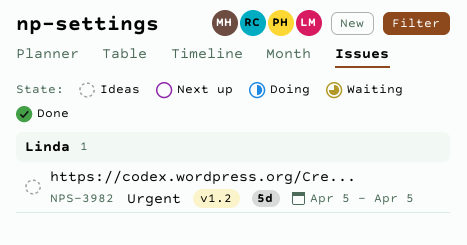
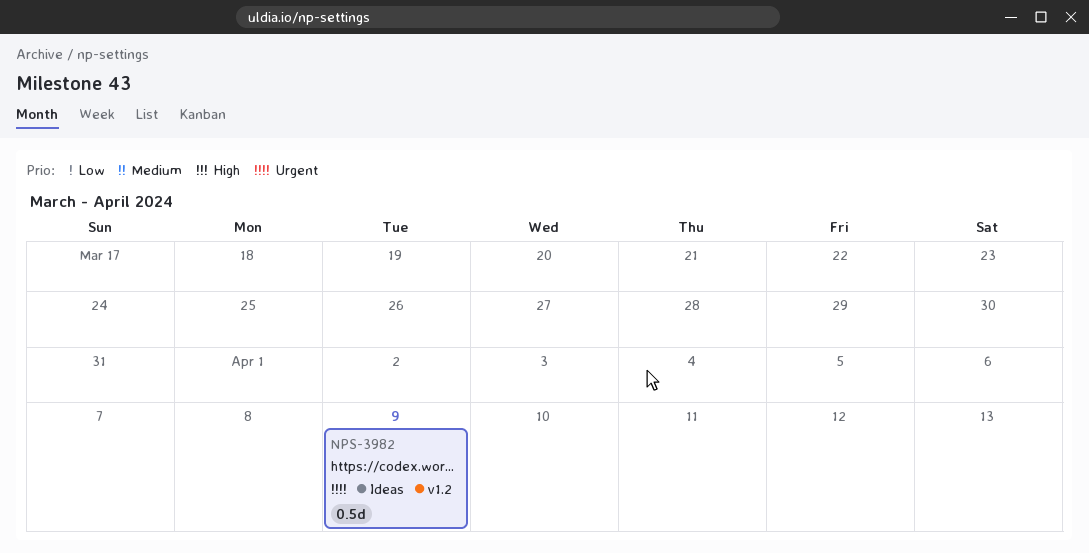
NPS-3982, estimate: 5d -> 0.5d
NPS-3982, due: Apr 5 -> Apr 9

